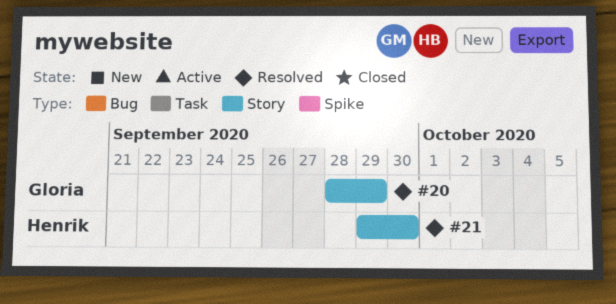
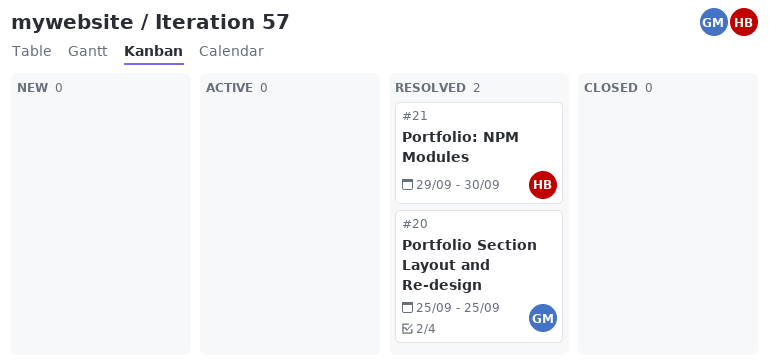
#20, start: Sep 28 -> Sep 25
#20, due: Sep 29 -> Sep 25

